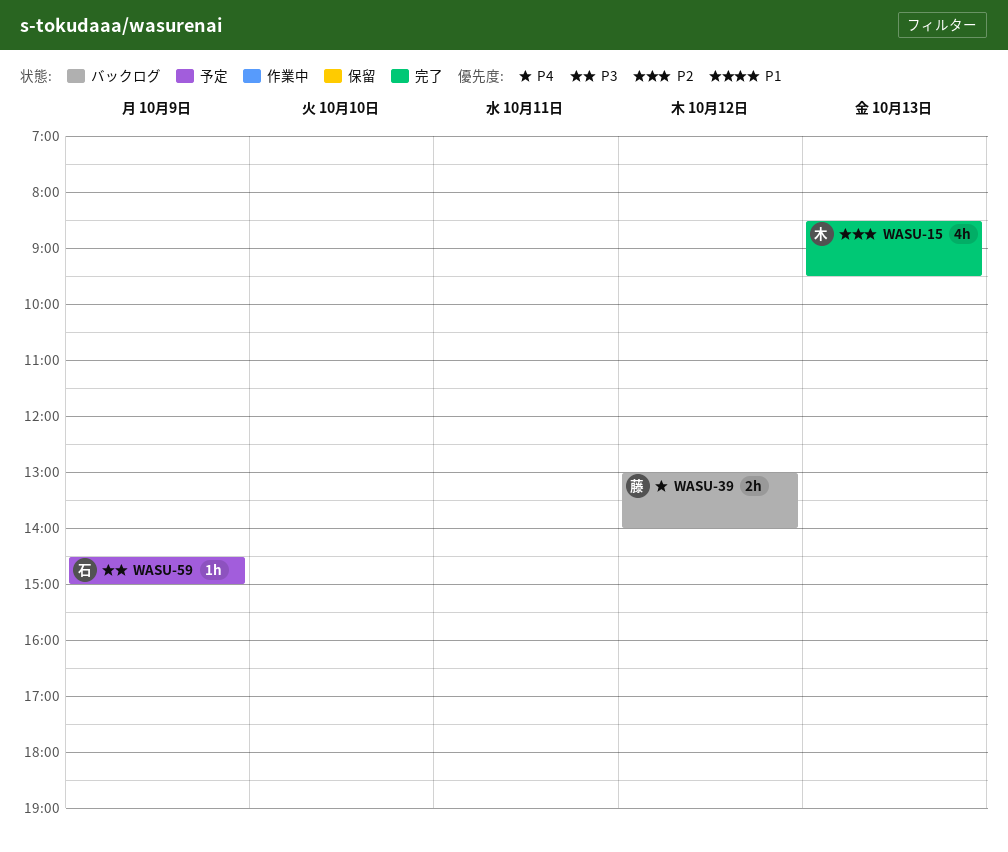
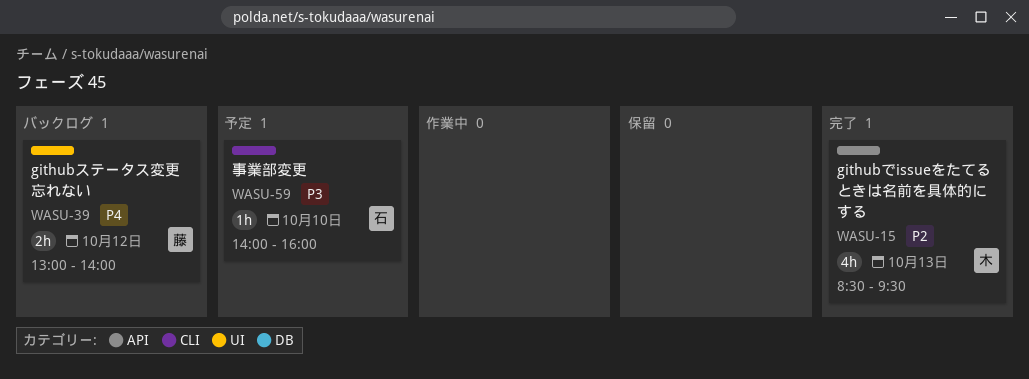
WASU-59, day: Oct 9 -> Oct 10
WASU-59, begins: 14:30 -> 14:00
WASU-59, ends: 15:00 -> 16:00

